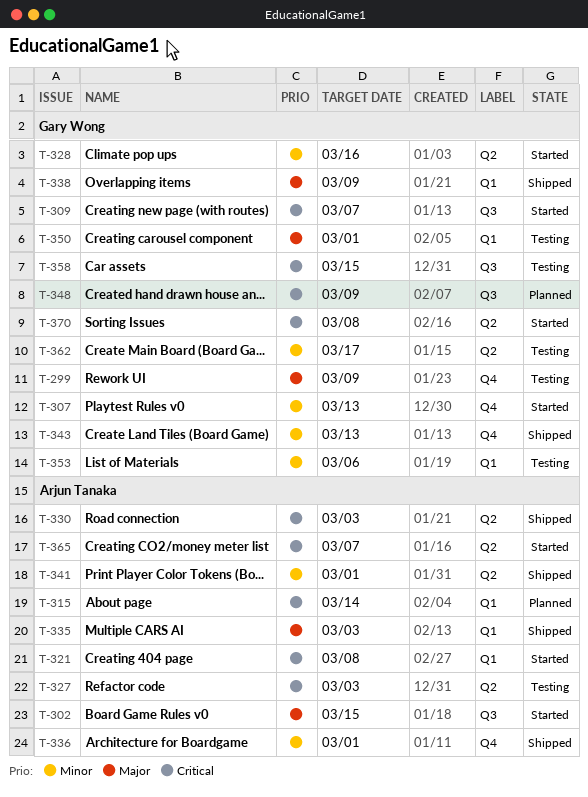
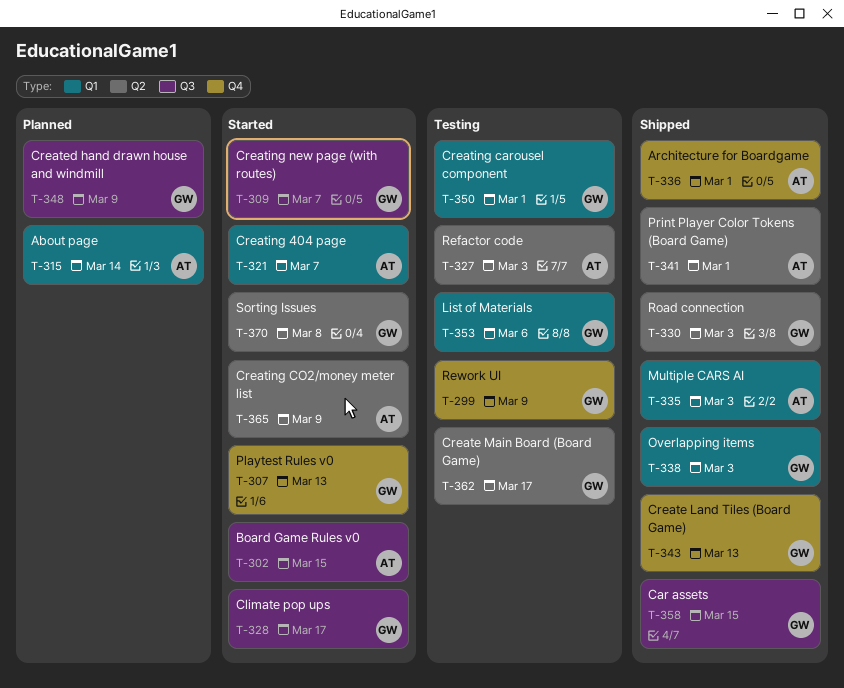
T-321, due: Mar 8 -> Mar 7
T-328, label: Q2 -> Q3
T-328, due: Mar 16 -> Mar 17
T-330, owner: Arjun Tanaka -> Gary Wong
T-338, due: Mar 9 -> Mar 3
T-358, status: Testing -> Shipped
T-365, due: Mar 7 -> Mar 9

